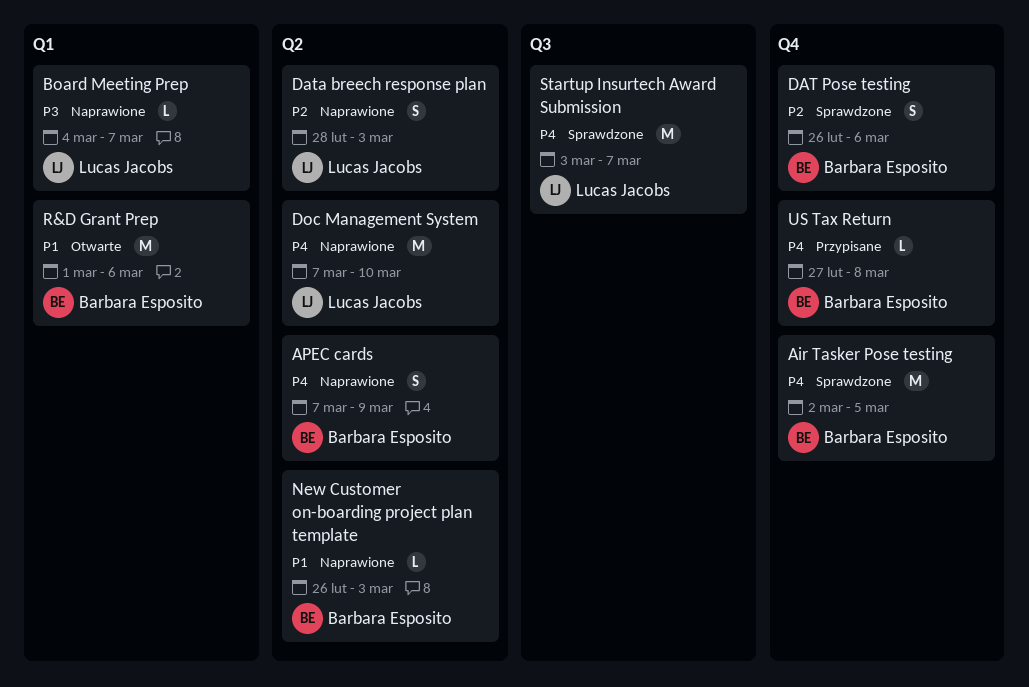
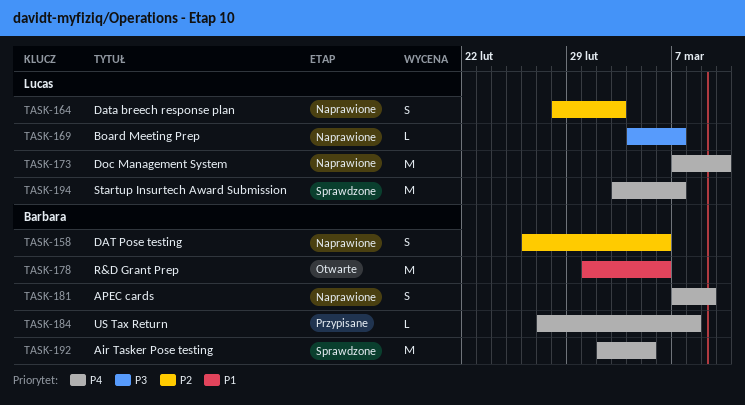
DAT Pose testing, status: Sprawdzone -> Naprawione
New Customer on-boarding project plan template: present -> none

